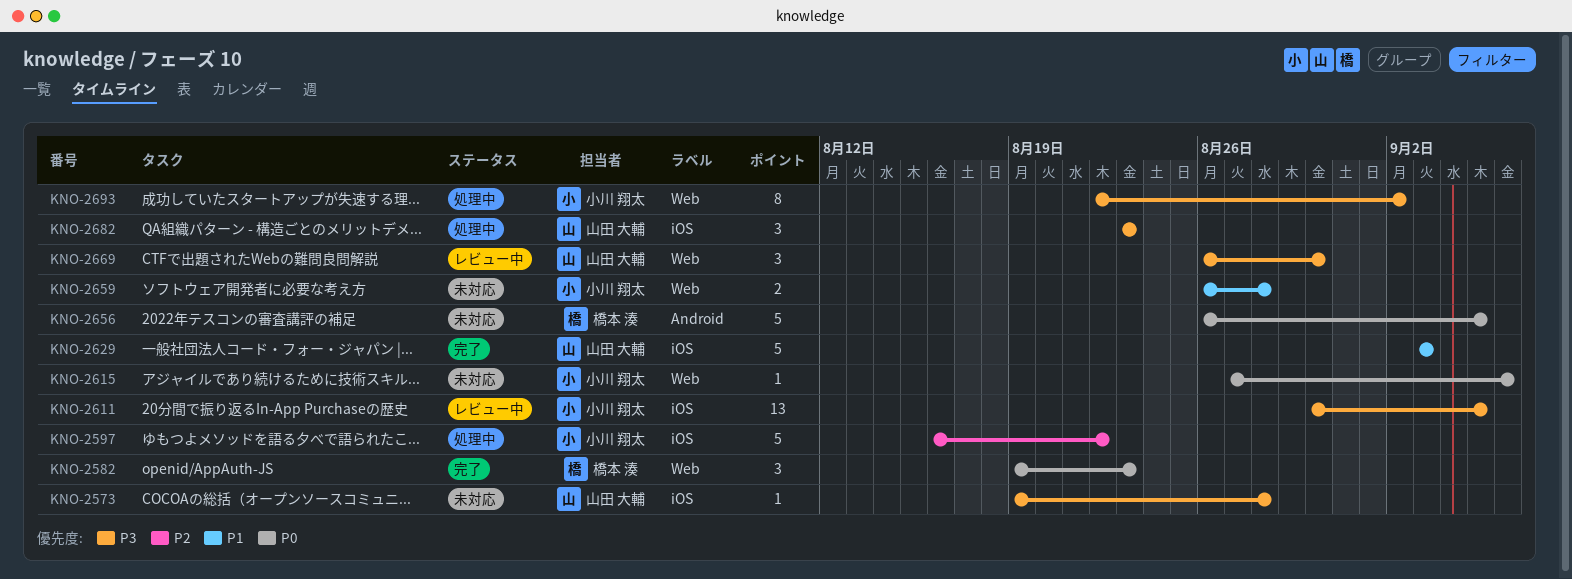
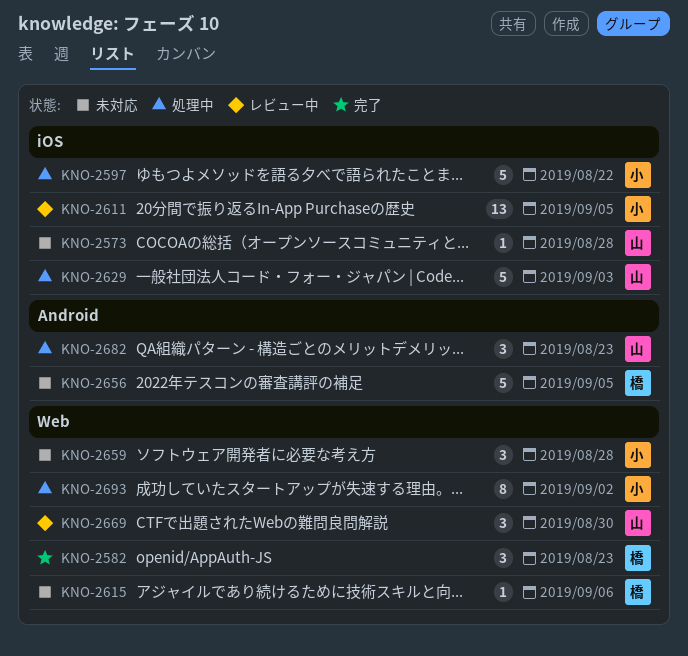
KNO-2615, owner: 小川 翔太 -> 橋本 湊
KNO-2629, status: 完了 -> 処理中
KNO-2659, estimate: 2 -> 3
KNO-2682, label: iOS -> Android

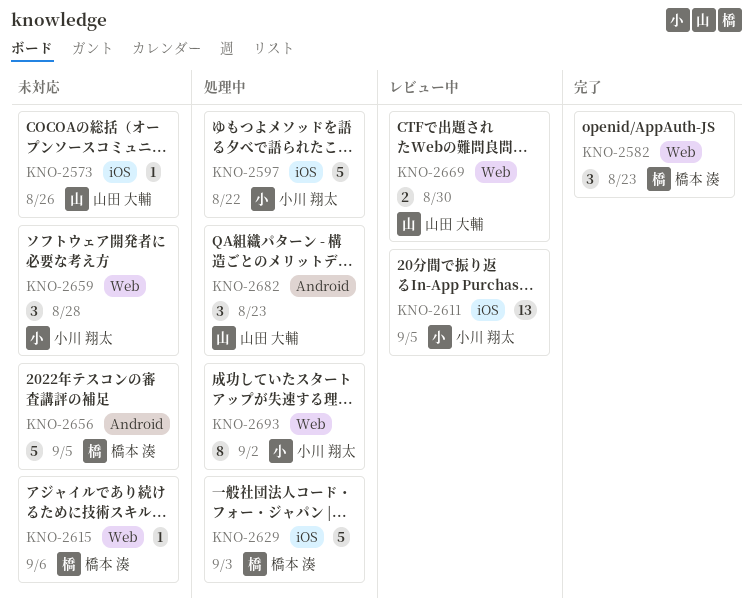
KNO-2573, due: Aug 28 -> Aug 26
KNO-2629, owner: 山田 大輔 -> 橋本 湊
KNO-2669, estimate: 3 -> 2

